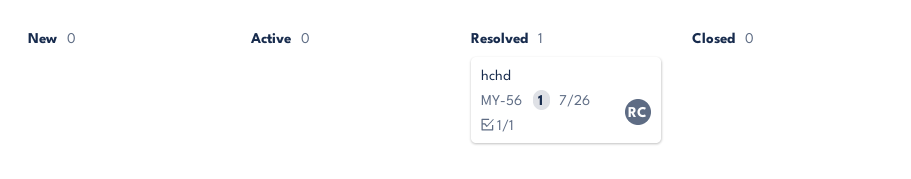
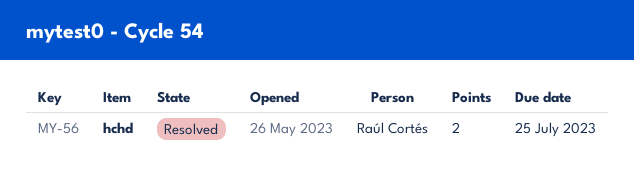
MY-56, estimate: 1 -> 2
MY-56, due: Jul 26 -> Jul 25

